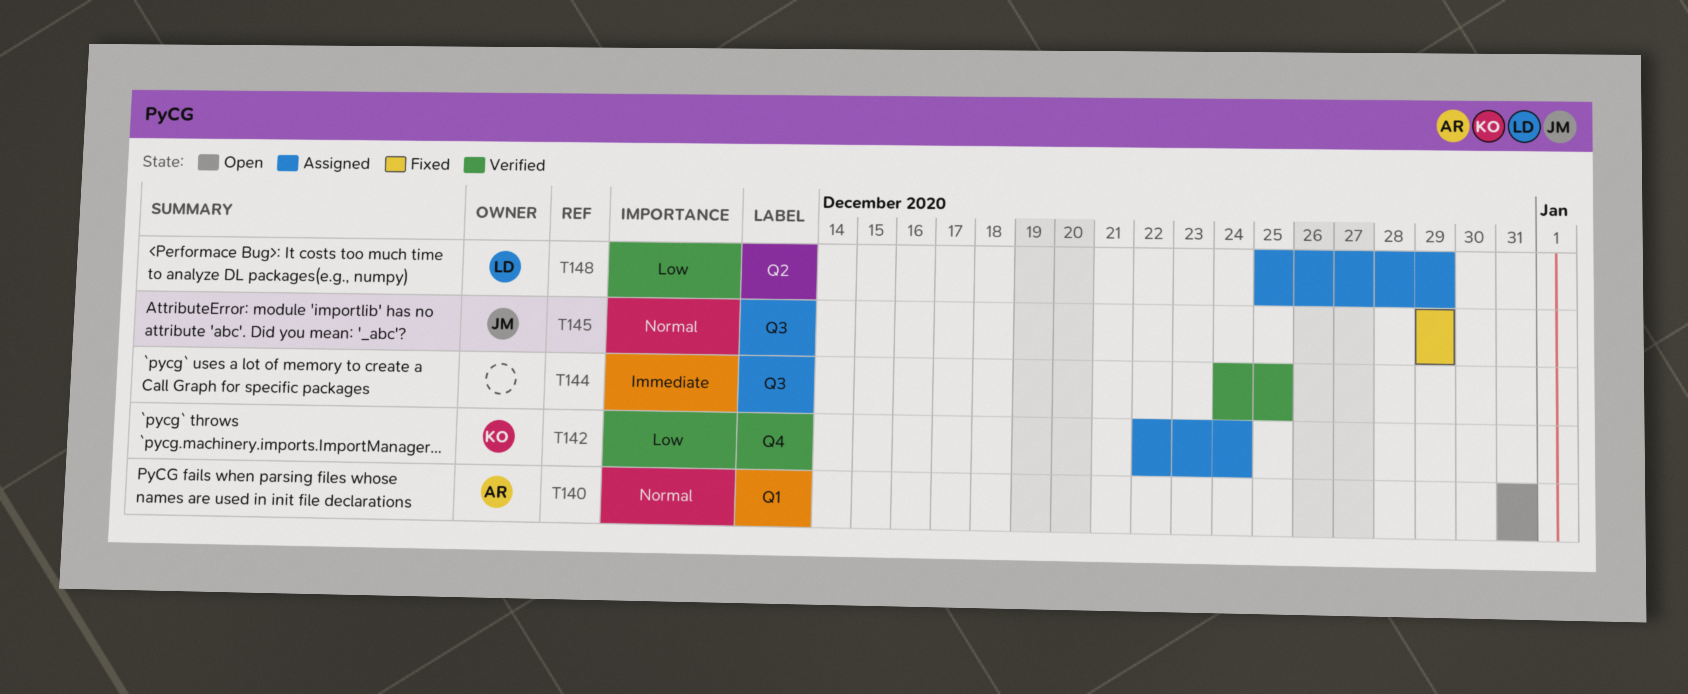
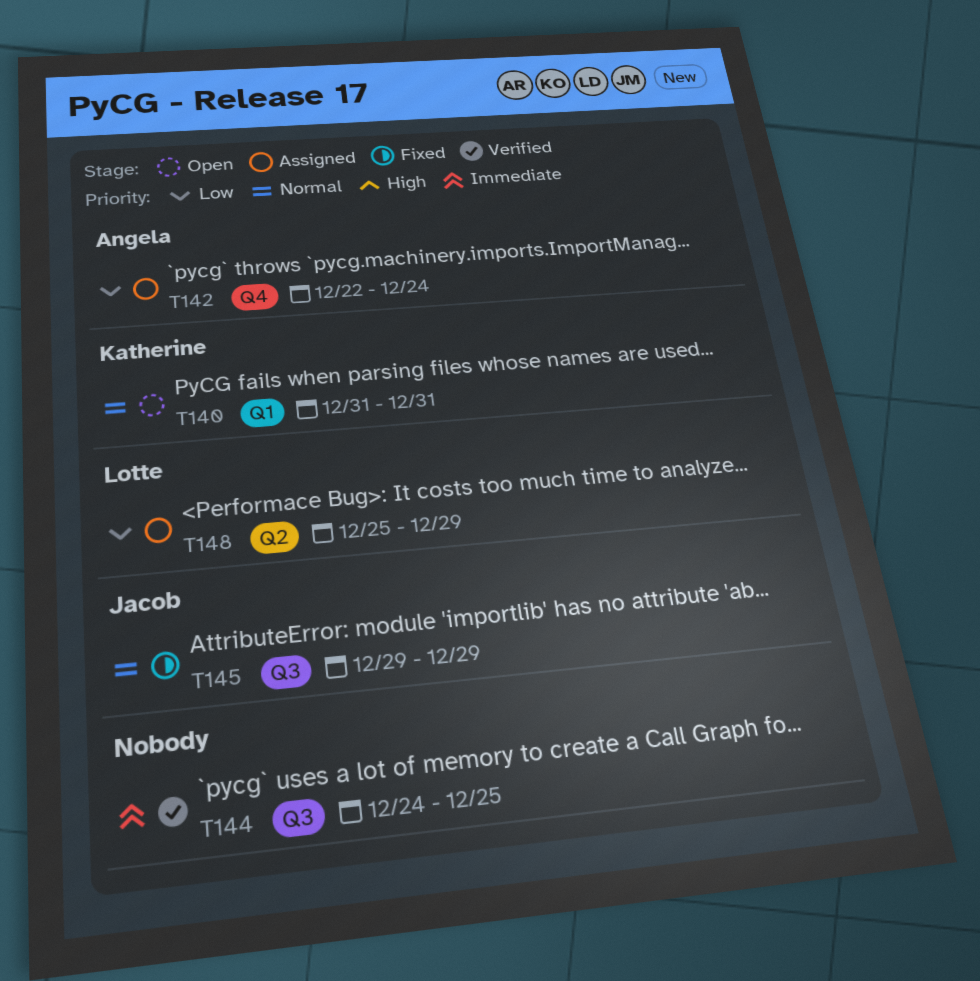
T140, owner: Angela -> Katherine
T142, owner: Katherine -> Angela

